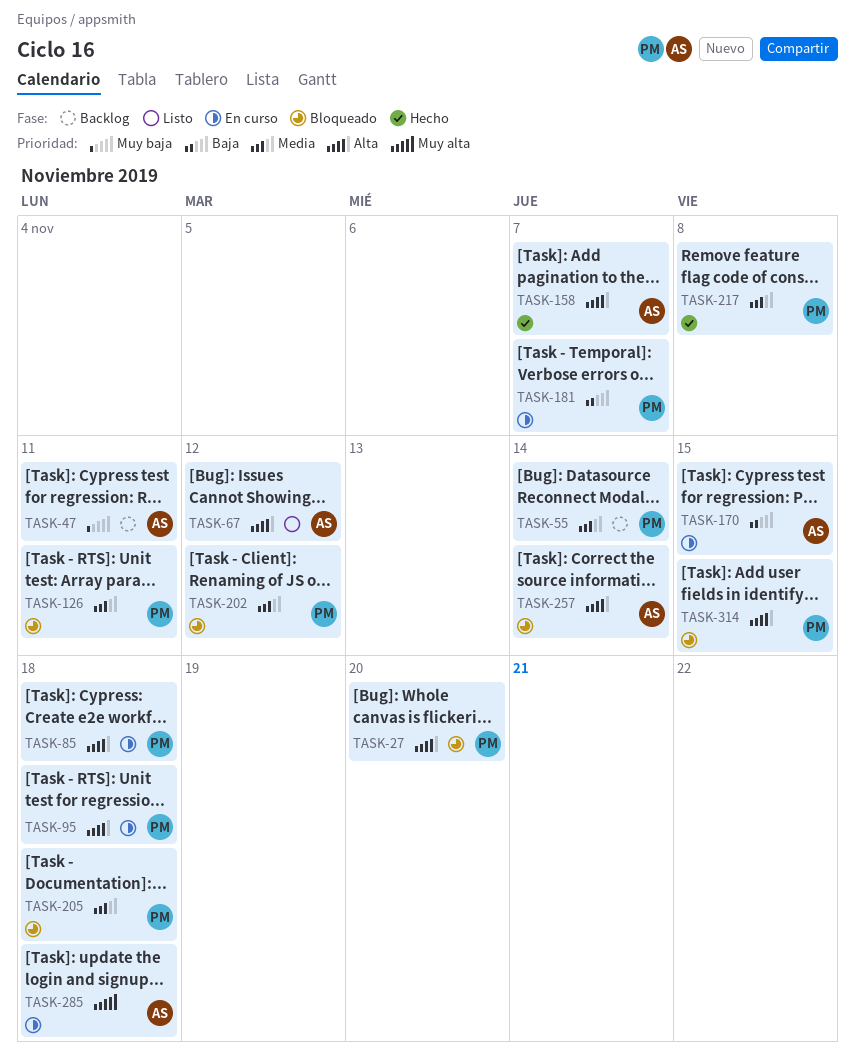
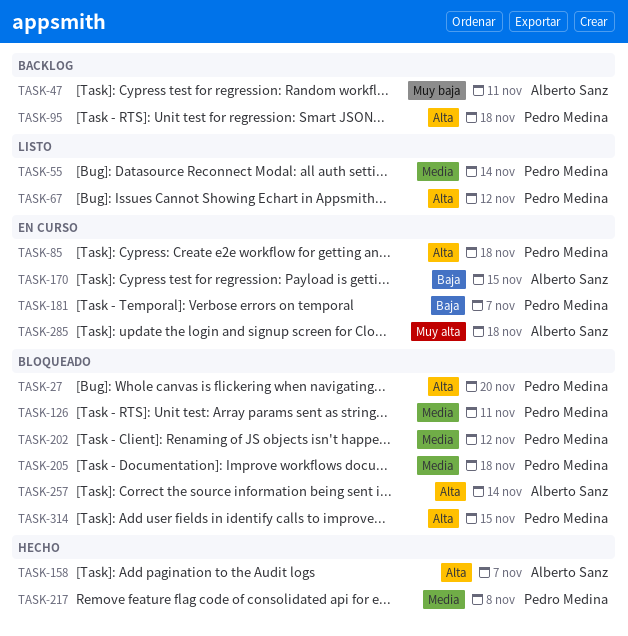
TASK-55, status: Backlog -> Listo
TASK-67, owner: Alberto Sanz -> Pedro Medina
TASK-95, status: En curso -> Backlog

